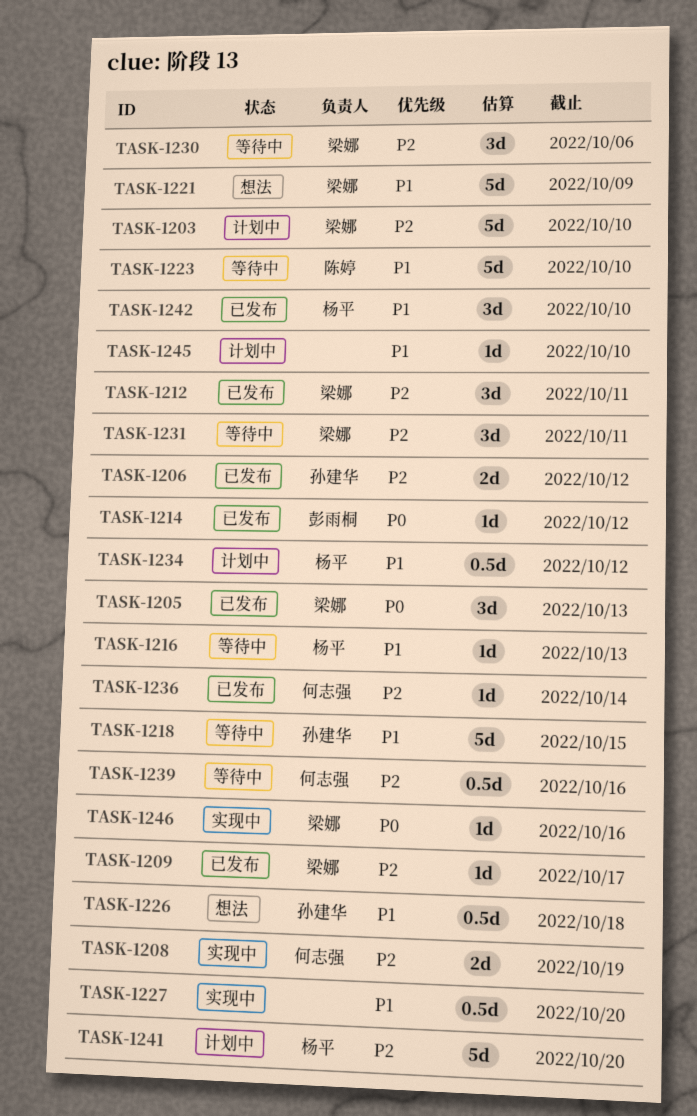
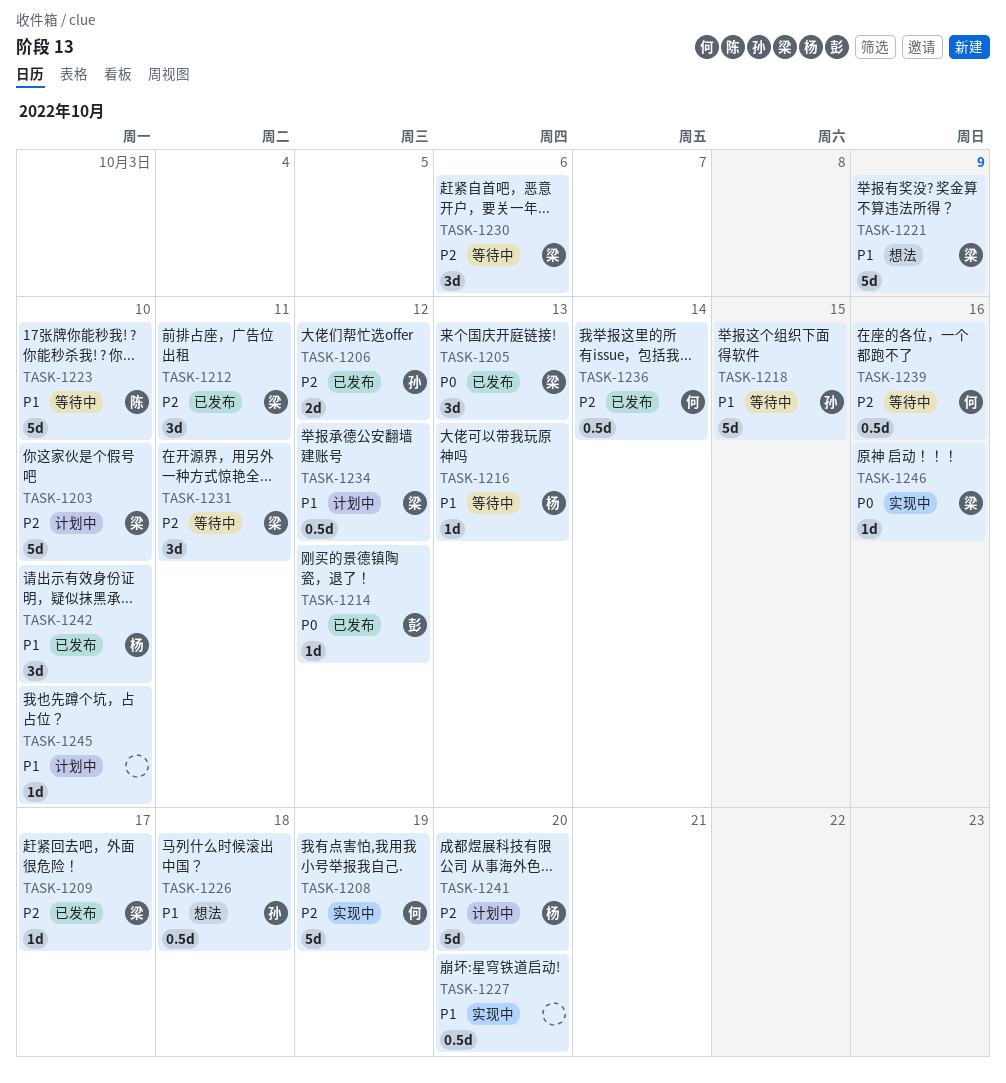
TASK-1208, estimate: 2d -> 5d
TASK-1234, owner: 杨平 -> 梁娜
TASK-1236, estimate: 1d -> 0.5d

